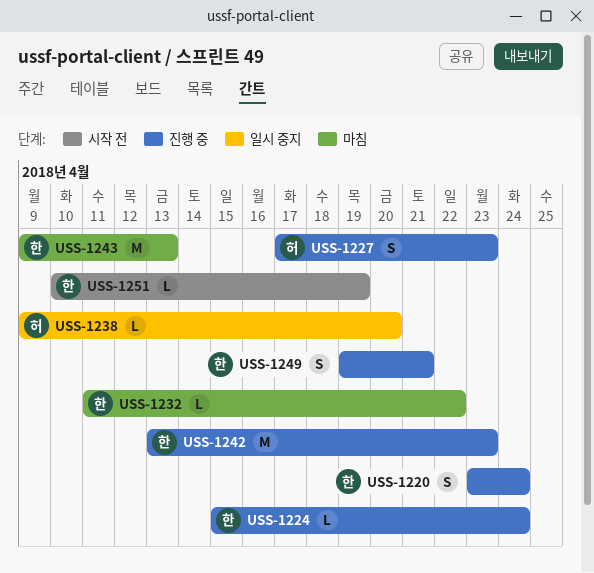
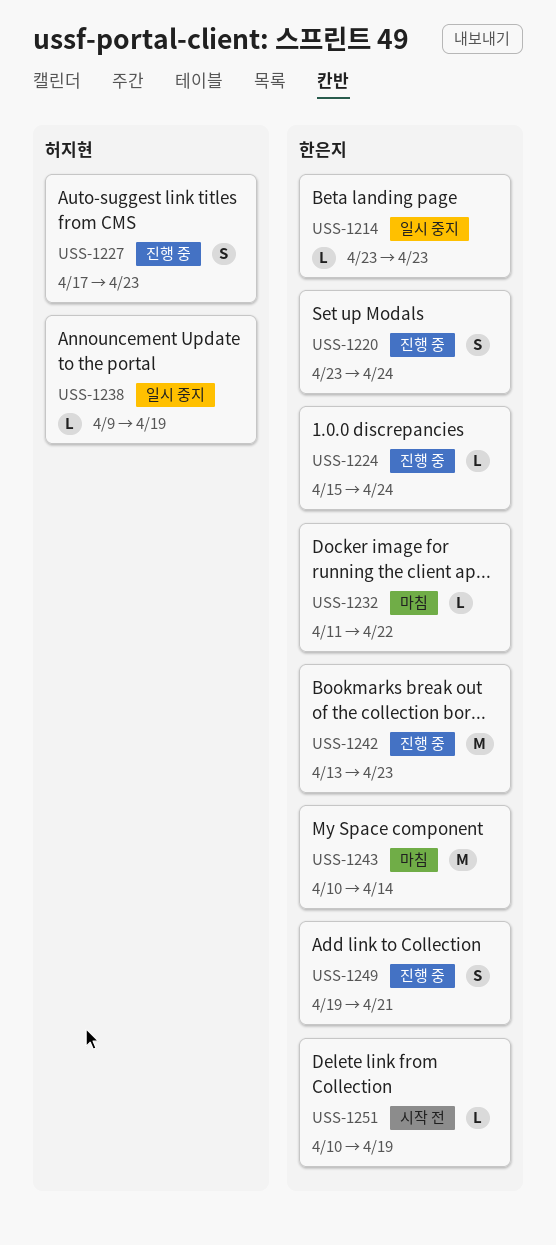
USS-1214: none -> present
USS-1238, due: Apr 20 -> Apr 19
USS-1243, start: Apr 9 -> Apr 10
USS-1243, due: Apr 13 -> Apr 14

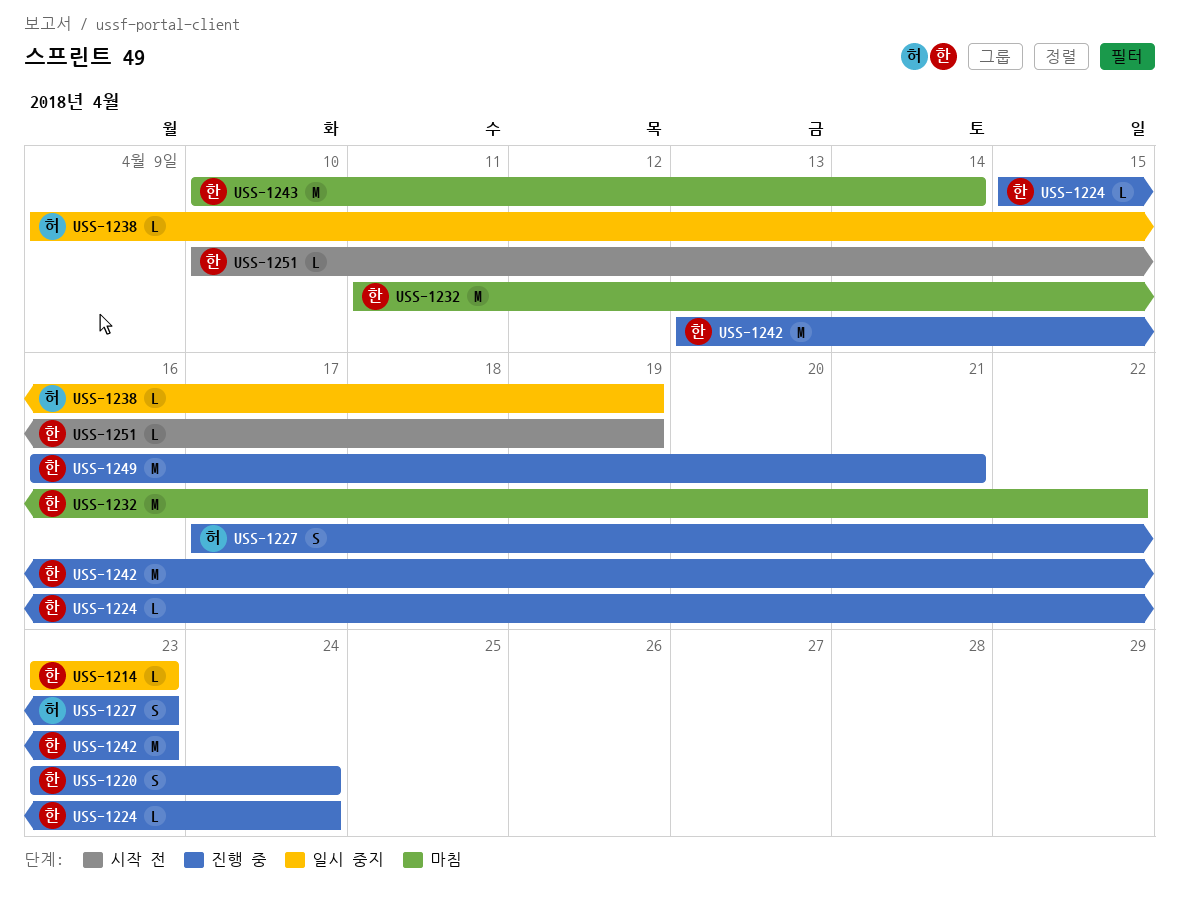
USS-1232, estimate: L -> M
USS-1249, estimate: S -> M
USS-1249, start: Apr 19 -> Apr 16

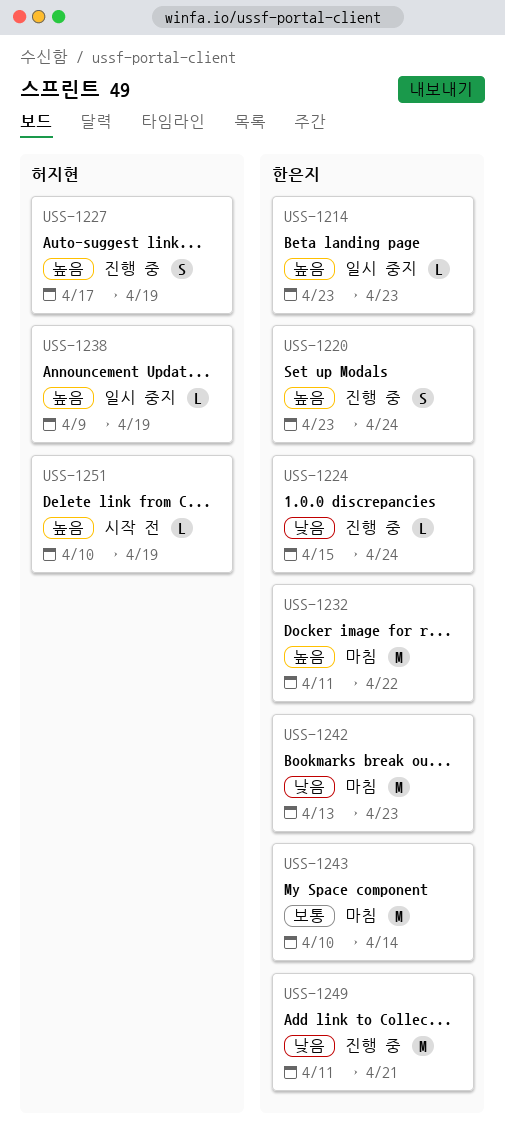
USS-1227, due: Apr 23 -> Apr 19
USS-1242, status: 진행 중 -> 마침
USS-1249, start: Apr 16 -> Apr 11
USS-1251, owner: 한은지 -> 허지현

